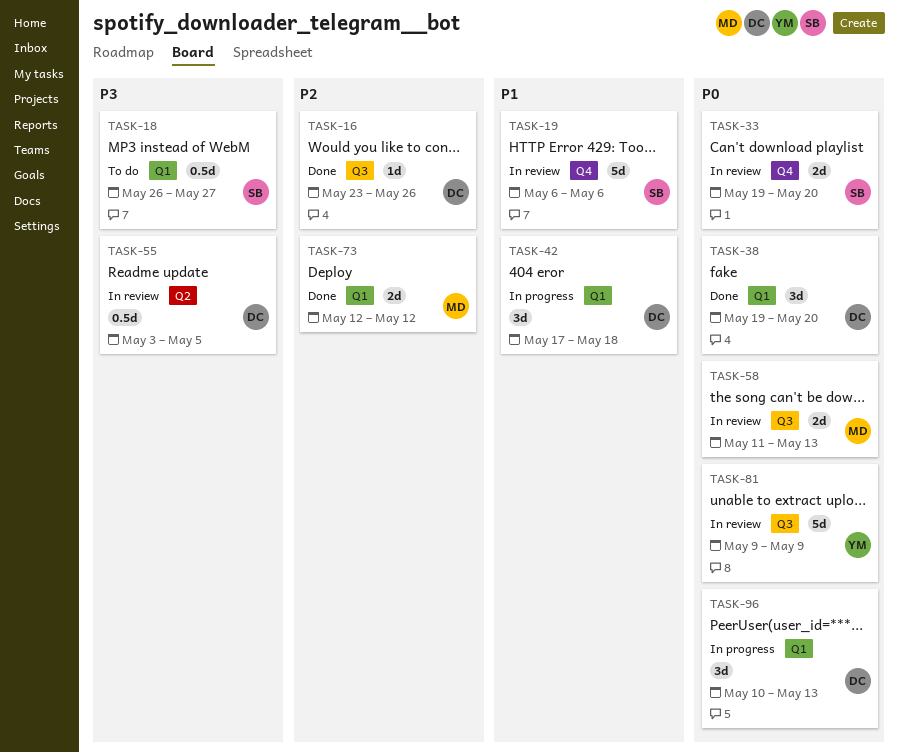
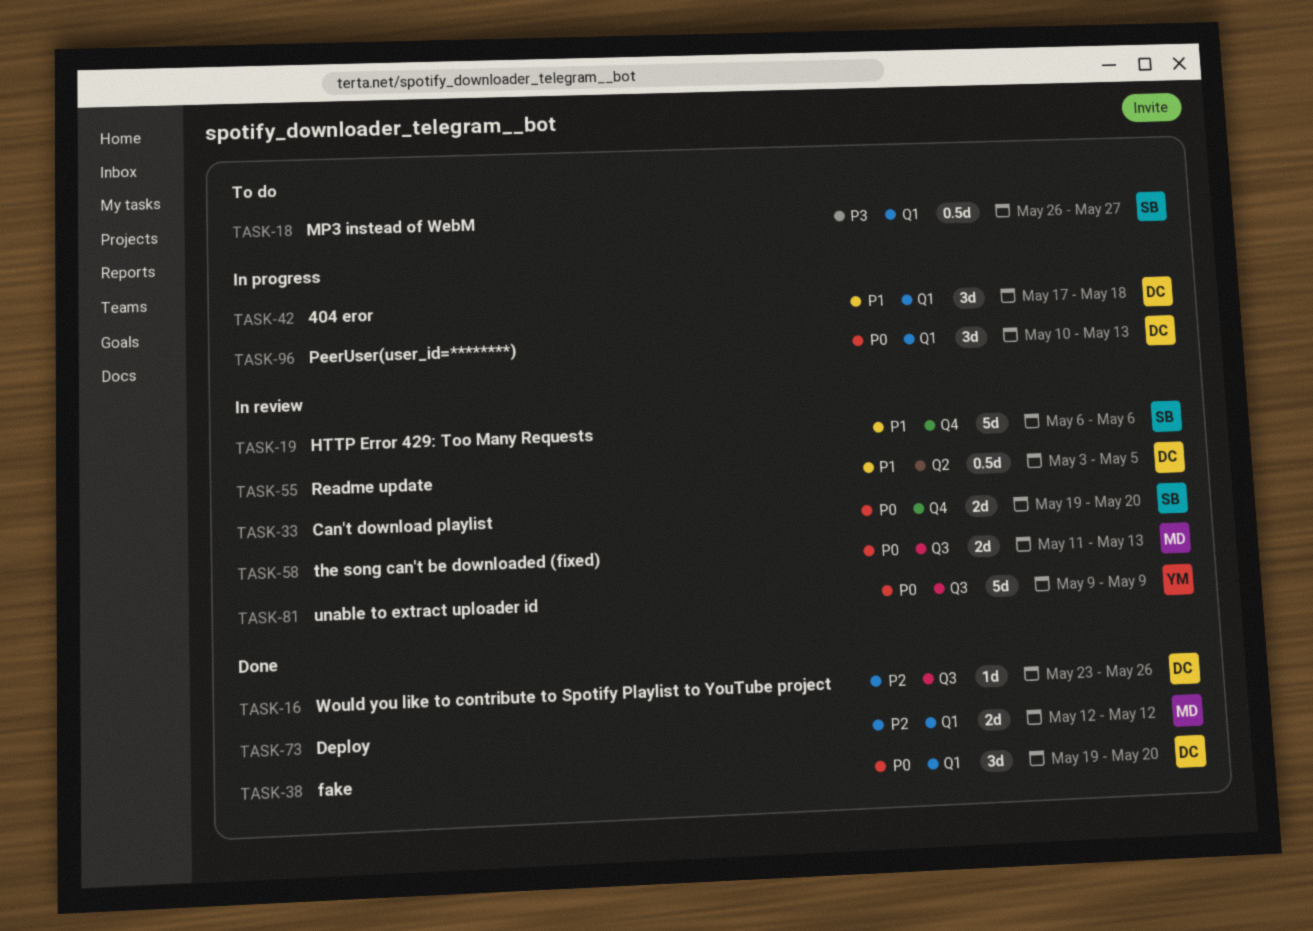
TASK-55, priority: P3 -> P1

